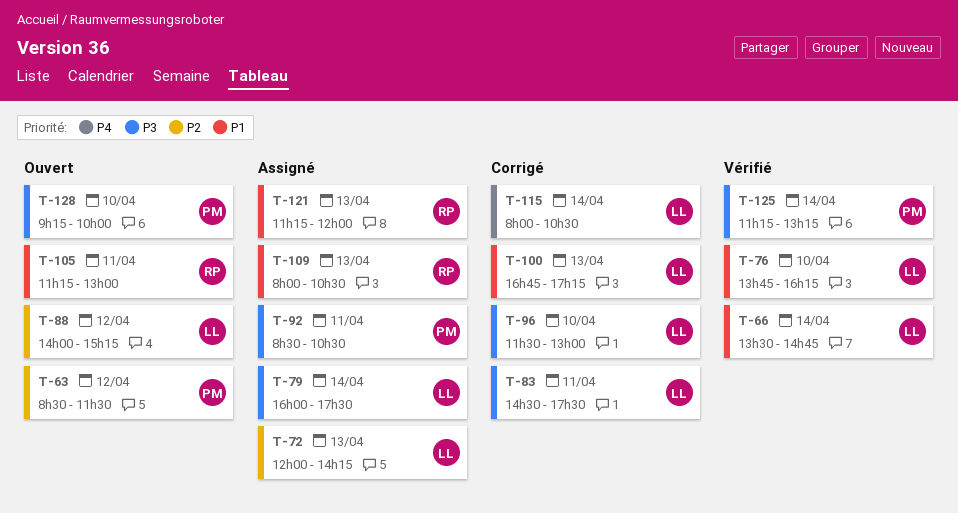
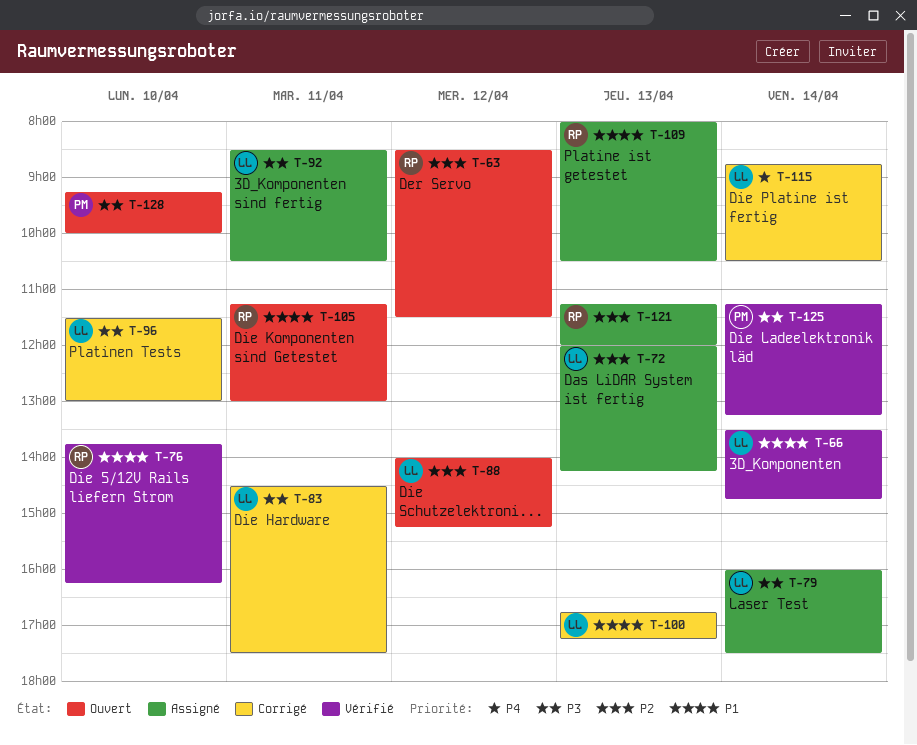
T-63, owner: PM -> RP
T-76, owner: LL -> RP
T-92, owner: PM -> LL
T-115, begins: 08:00 -> 08:45
T-121, priority: P1 -> P2

